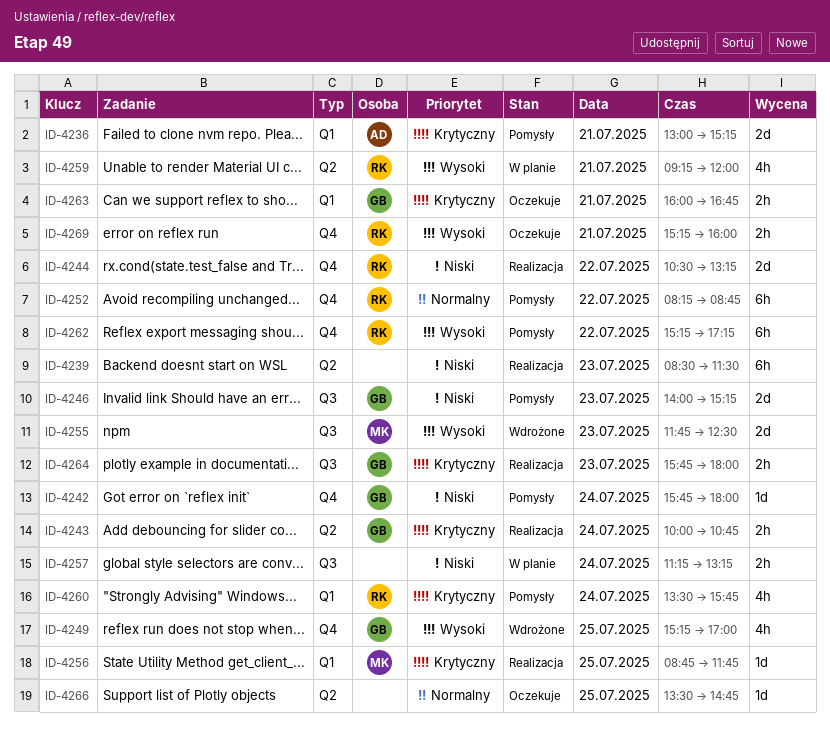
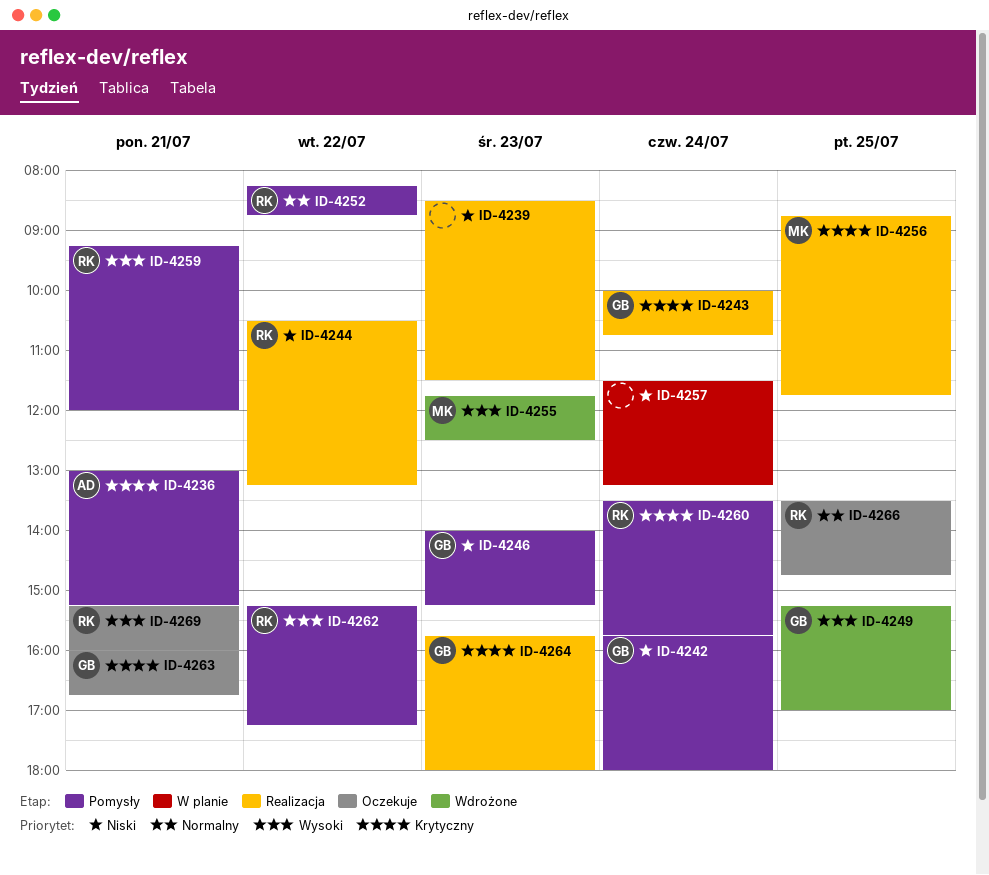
ID-4257, begins: 11:15 -> 11:30
ID-4259, status: W planie -> Pomysły
ID-4266, owner: none -> RK

